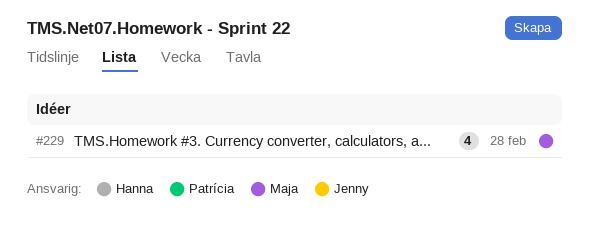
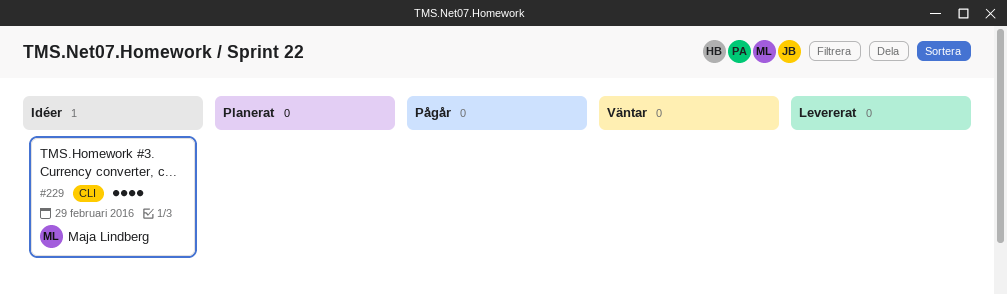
#229, due: Feb 28 -> Feb 29

